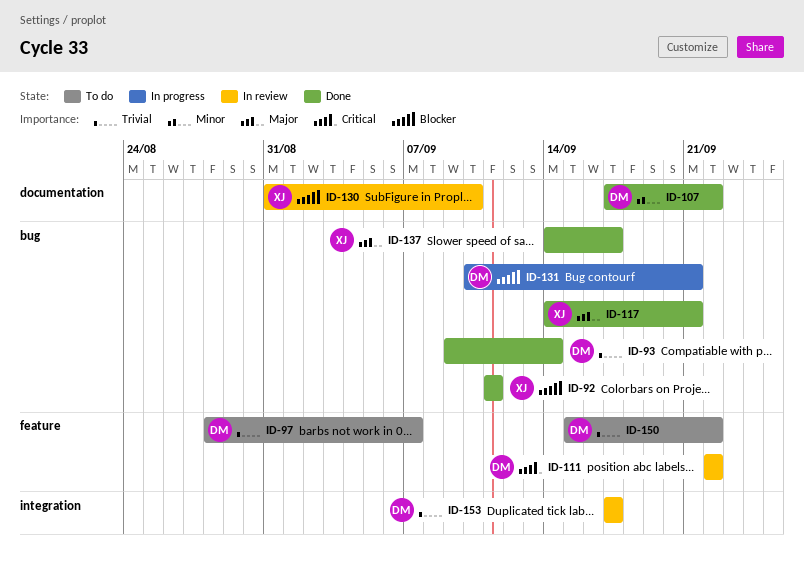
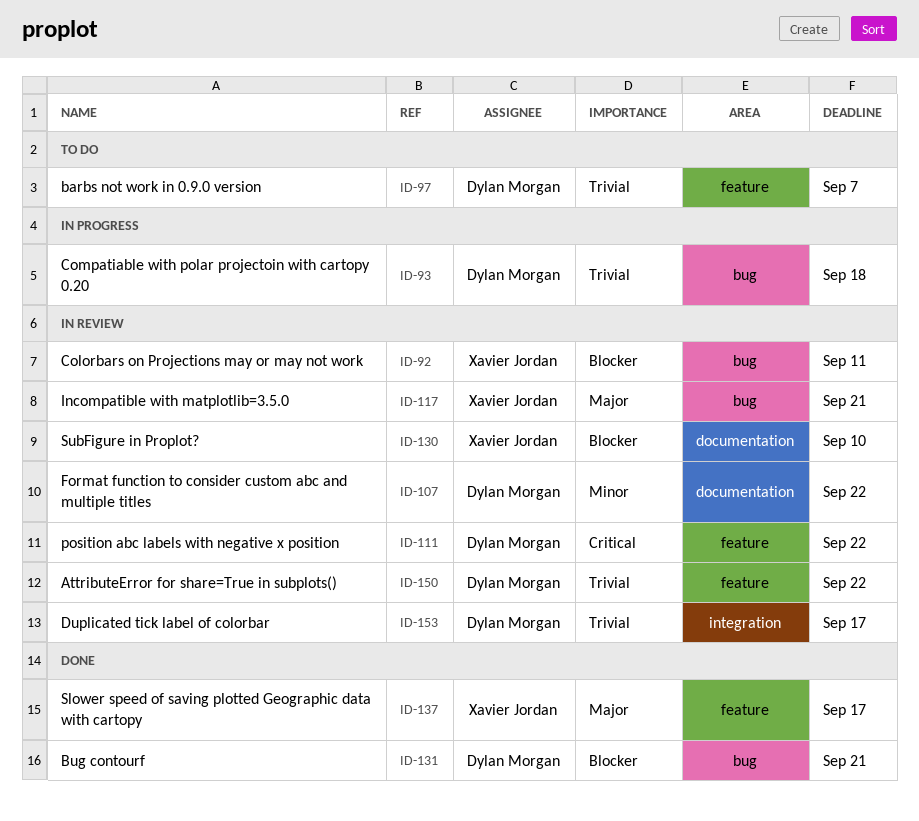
ID-92, status: Done -> In review
ID-93, status: Done -> In progress
ID-93, due: Sep 14 -> Sep 18
ID-107, status: Done -> In review
ID-117, status: Done -> In review
ID-131, status: In progress -> Done
ID-137, label: bug -> feature
ID-150, status: To do -> In review

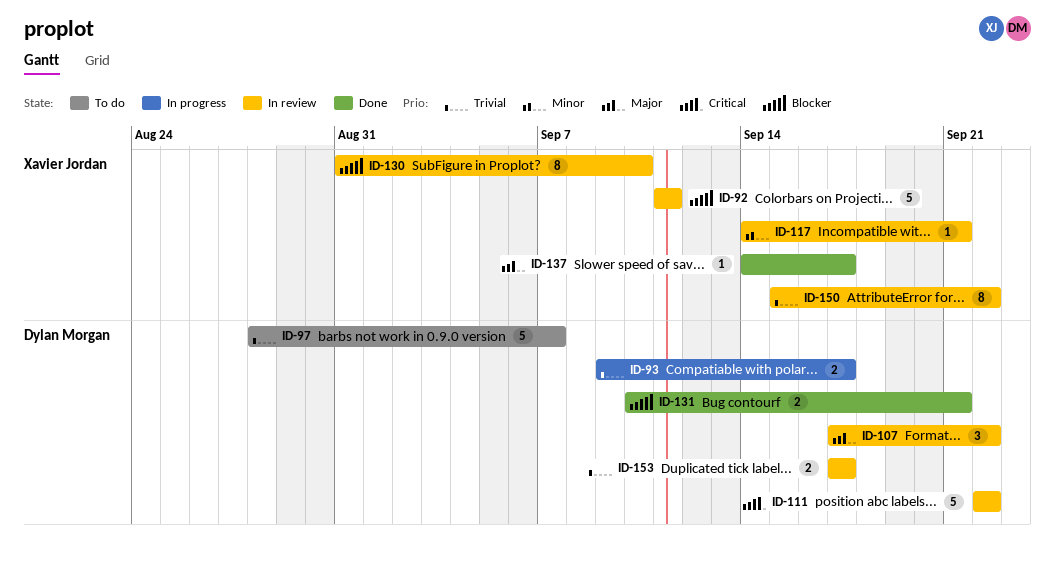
ID-93, due: Sep 18 -> Sep 17
ID-107, priority: Minor -> Major
ID-117, priority: Major -> Minor
ID-150, owner: Dylan Morgan -> Xavier Jordan

